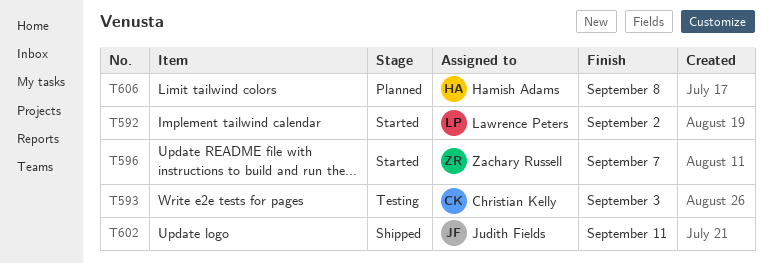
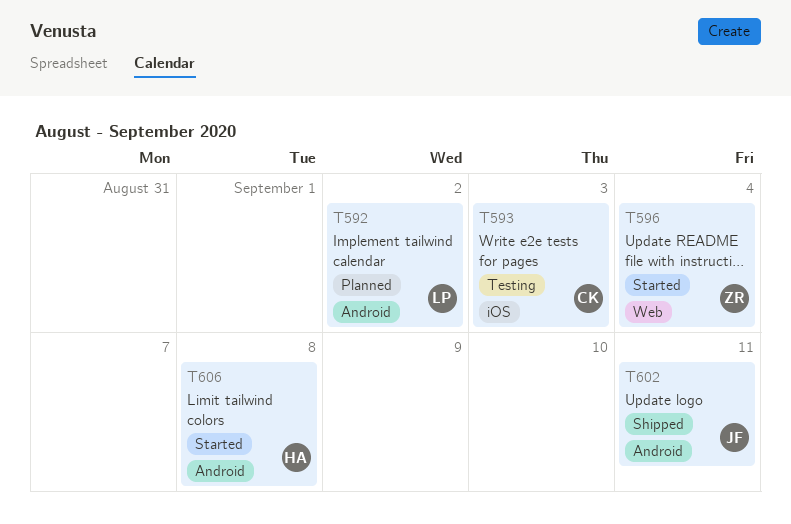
T592, status: Started -> Planned
T596, due: Sep 7 -> Sep 4
T606, status: Planned -> Started

